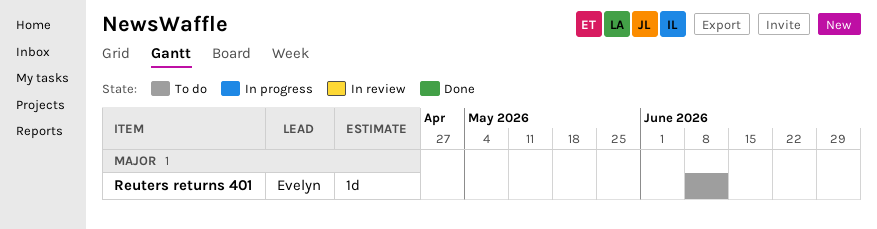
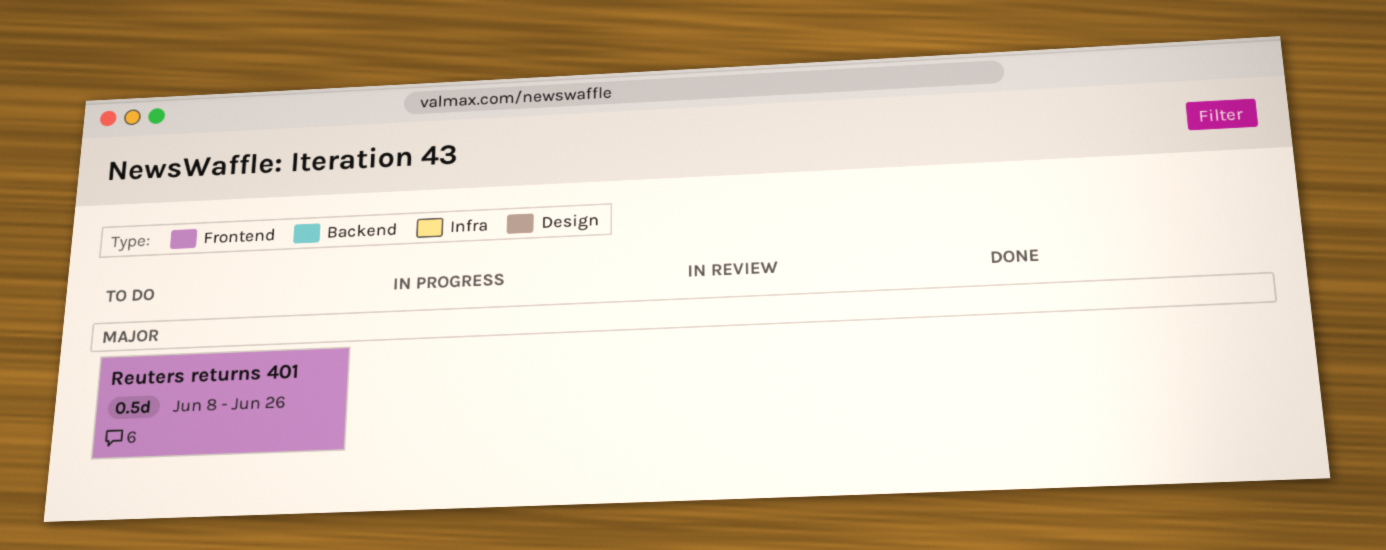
Reuters returns 401, estimate: 1d -> 0.5d
Reuters returns 401, due: Jun 12 -> Jun 26

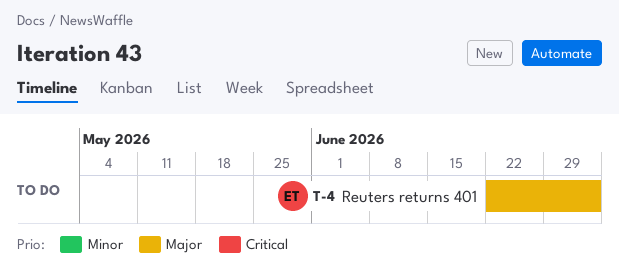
Reuters returns 401, start: Jun 8 -> Jun 22
Reuters returns 401, due: Jun 26 -> Jul 3

